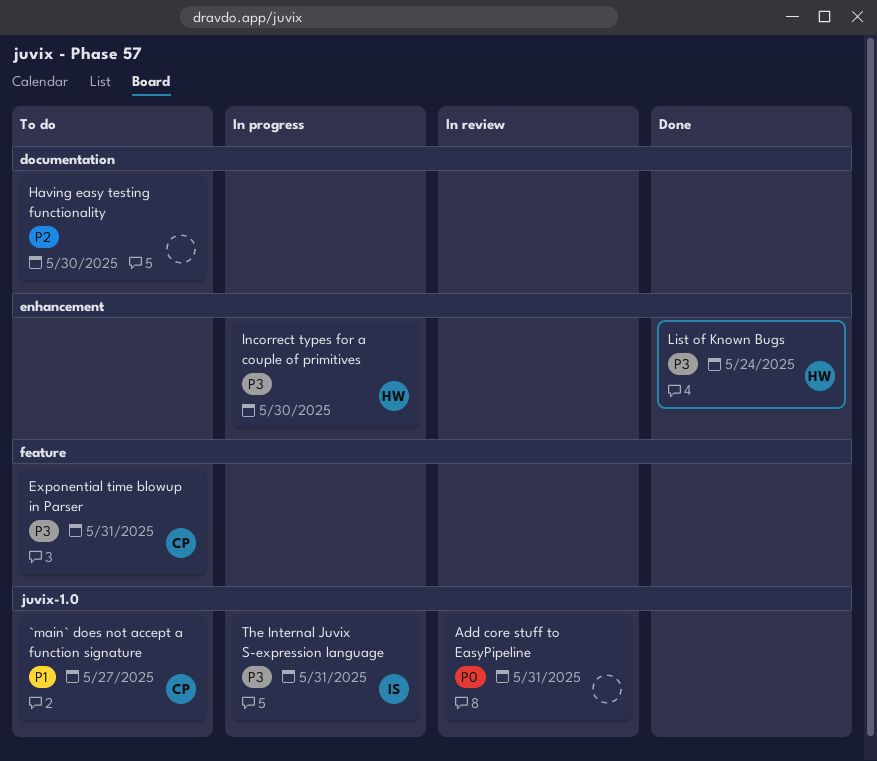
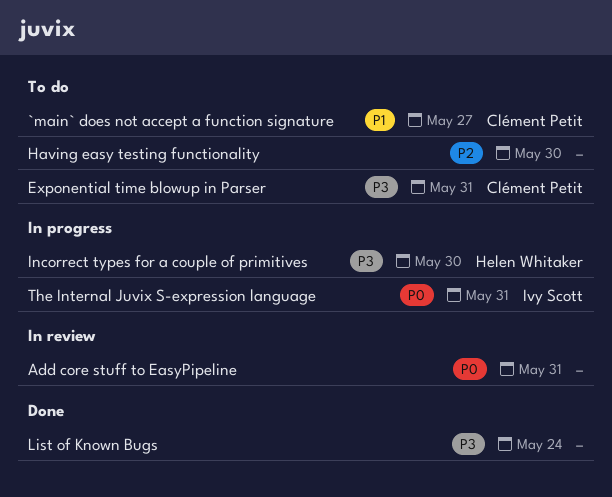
List of Known Bugs, owner: Helen Whitaker -> none
The Internal Juvix S-expression language, priority: P3 -> P0

